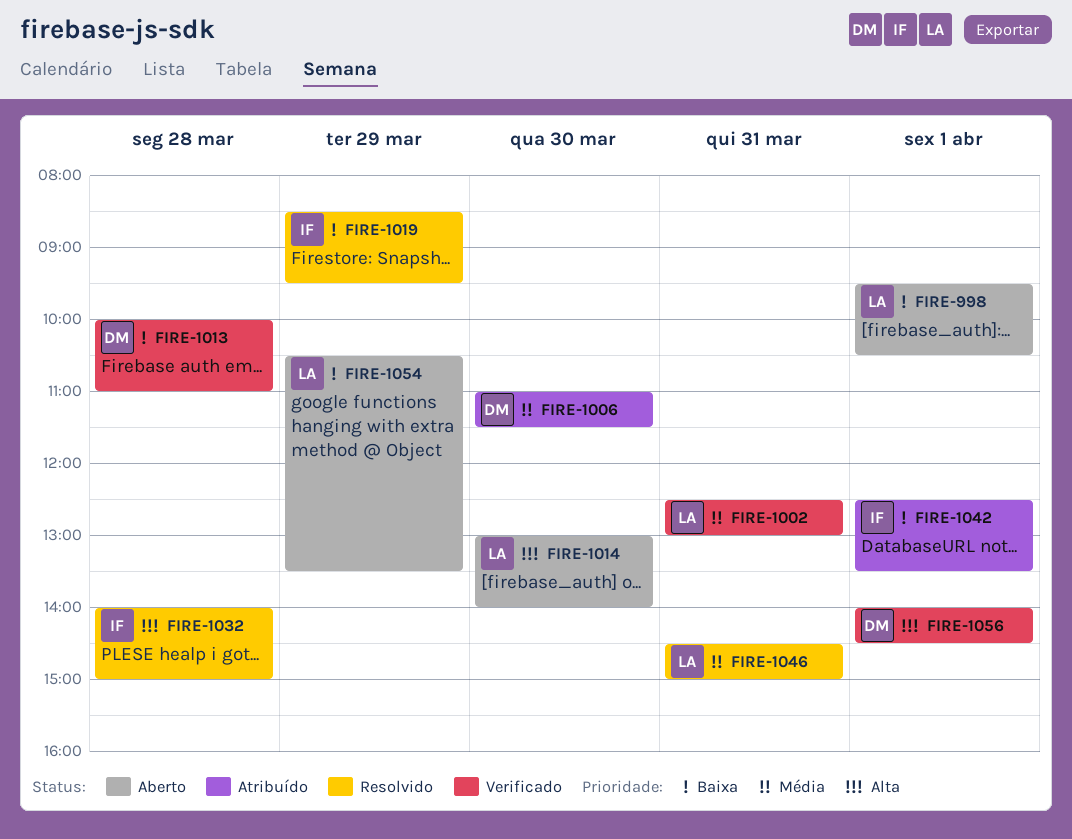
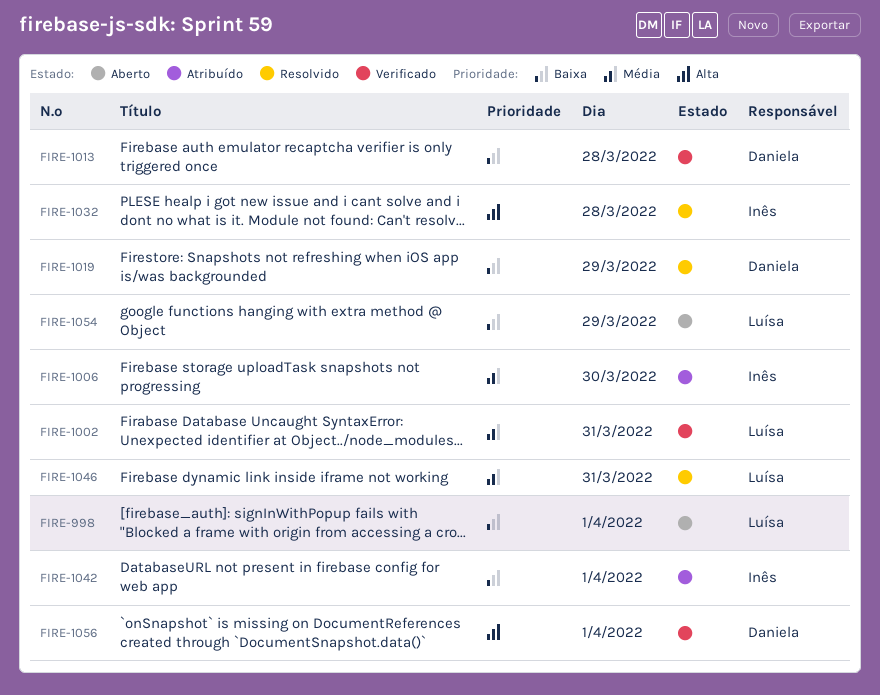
FIRE-1006, owner: Daniela -> Inês
FIRE-1014: present -> none
FIRE-1019, owner: Inês -> Daniela

